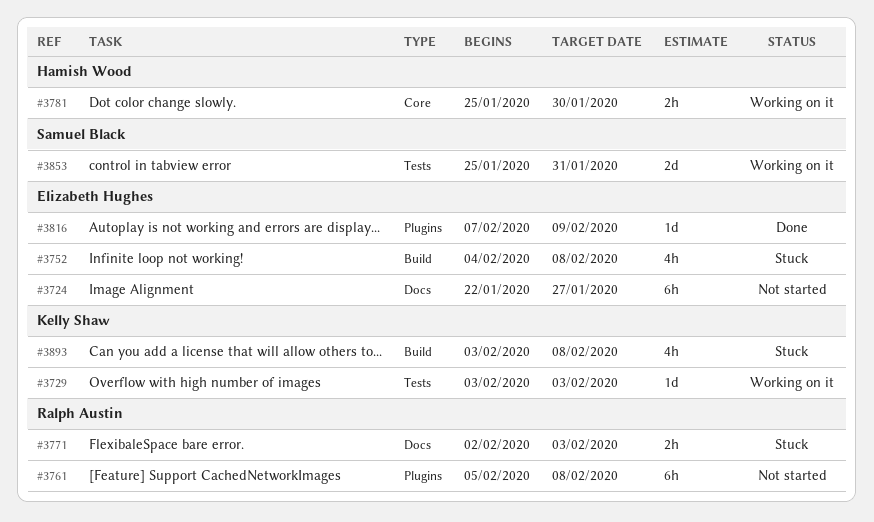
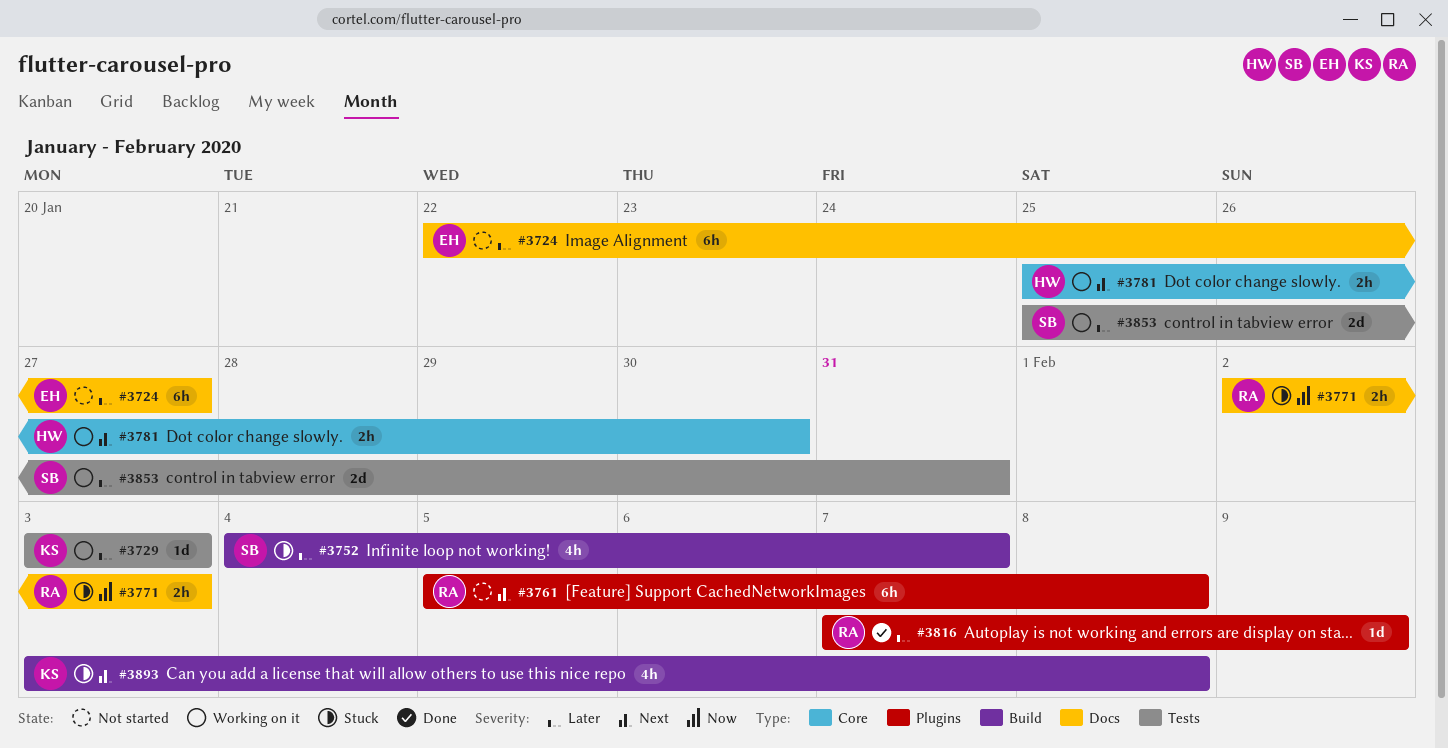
#3752, owner: Elizabeth Hughes -> Samuel Black
#3752, due: Feb 8 -> Feb 7
#3816, owner: Elizabeth Hughes -> Ralph Austin

